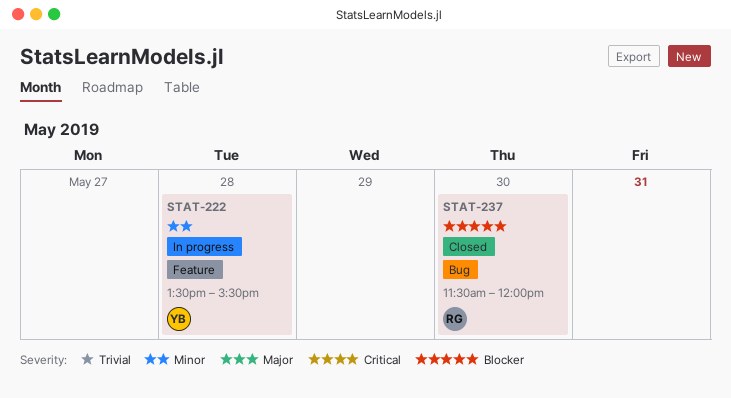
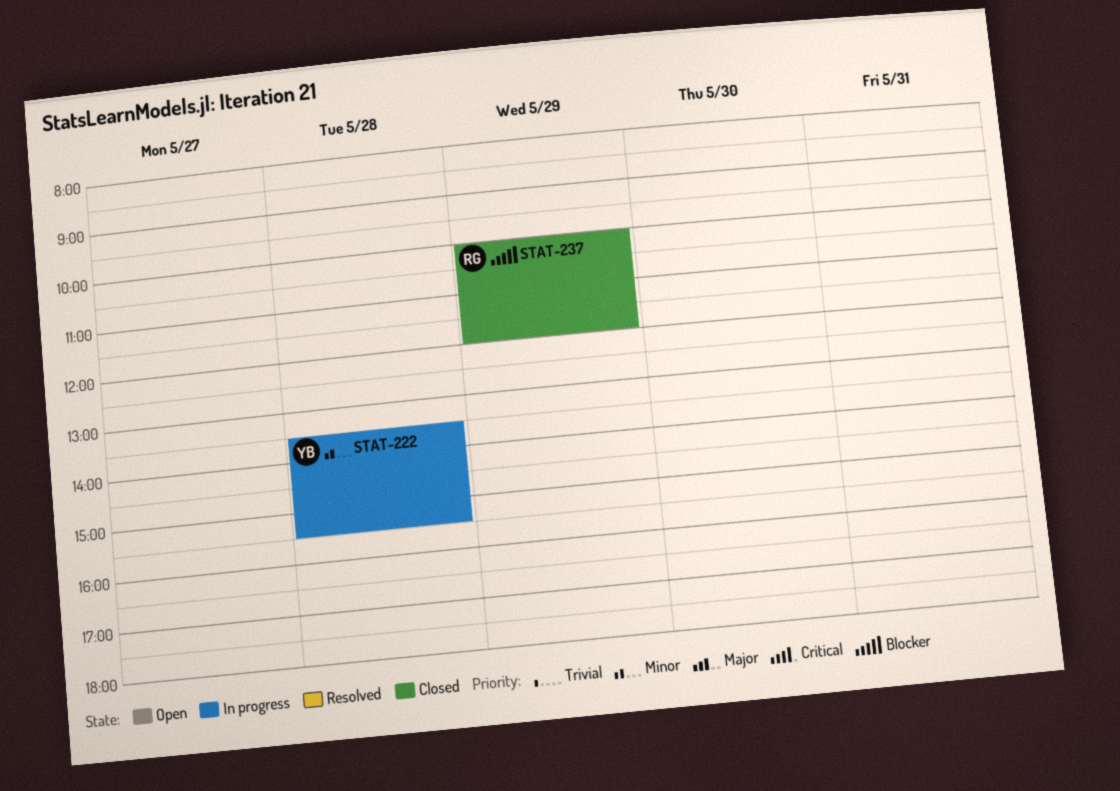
STAT-237, day: May 30 -> May 29
STAT-237, begins: 11:30 -> 10:00

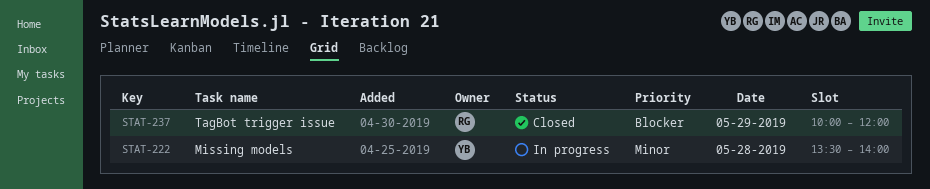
STAT-222, ends: 15:30 -> 14:00

